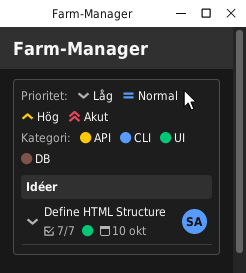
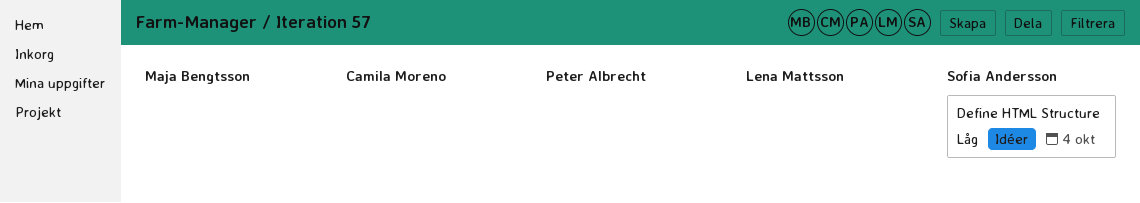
Define HTML Structure, due: Oct 10 -> Oct 4

